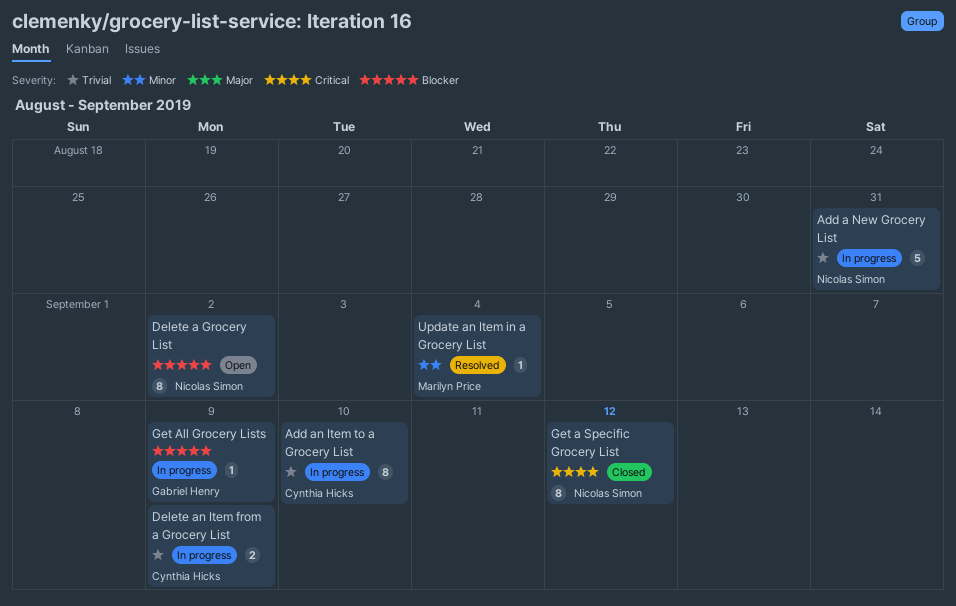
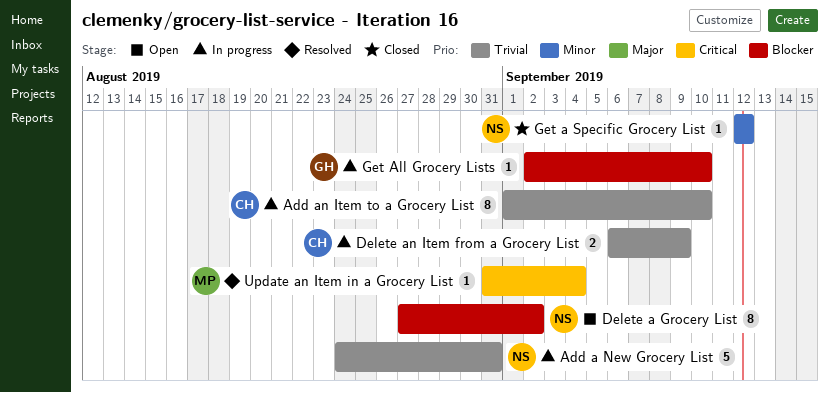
Get a Specific Grocery List, priority: Critical -> Minor
Get a Specific Grocery List, estimate: 8 -> 1
Get All Grocery Lists, due: Sep 9 -> Sep 10
Update an Item in a Grocery List, priority: Minor -> Critical

